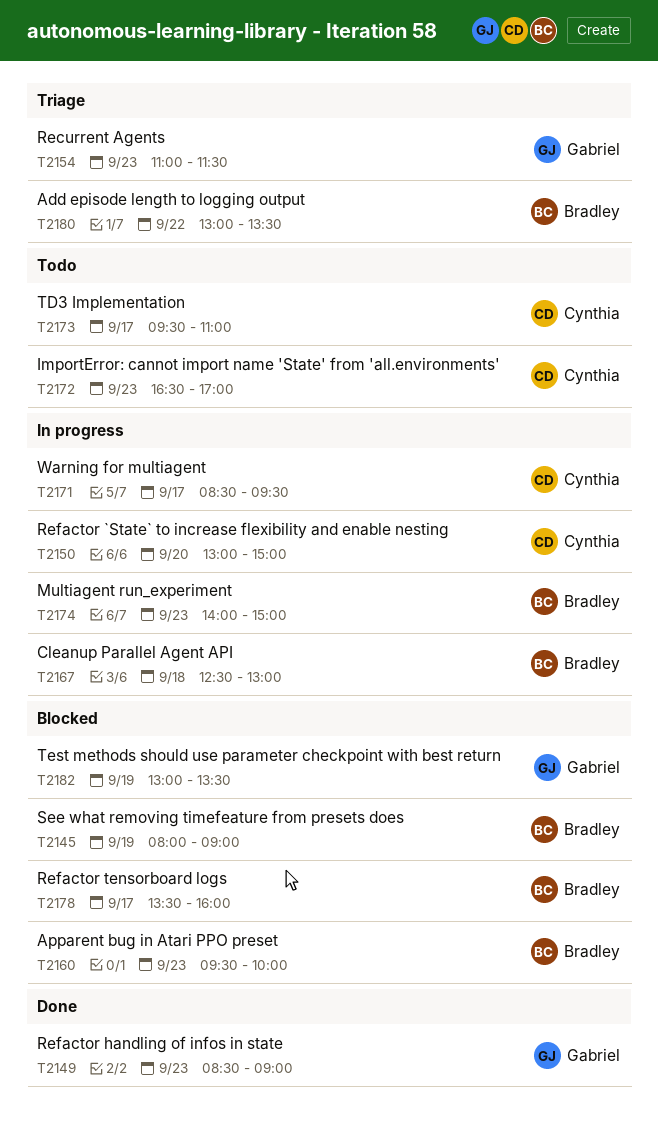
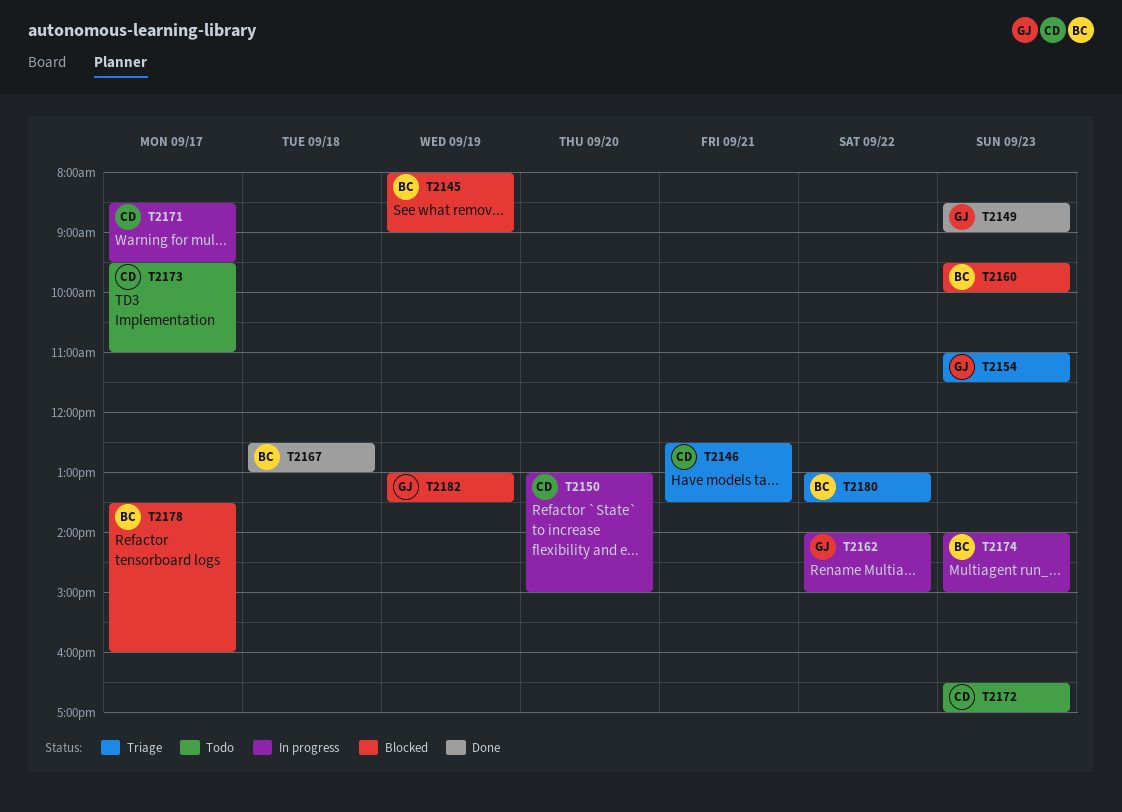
T2146: none -> present
T2162: none -> present
T2167, status: In progress -> Done

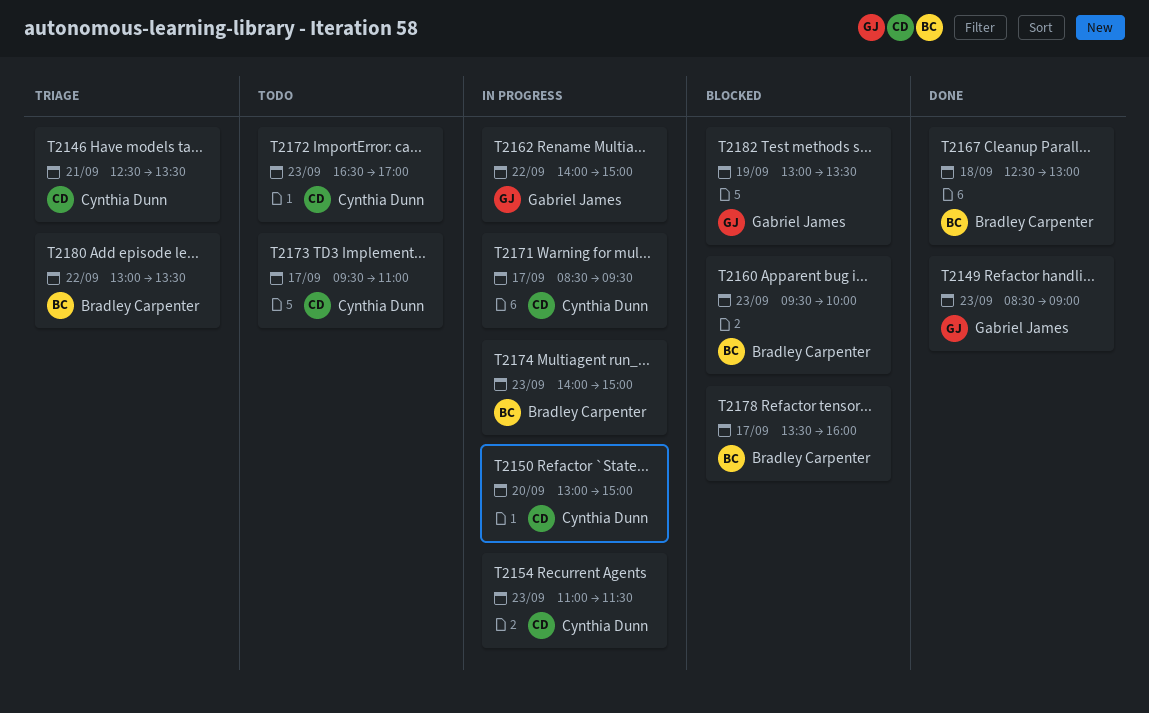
T2145: present -> none
T2154, status: Triage -> In progress
T2154, owner: Gabriel James -> Cynthia Dunn

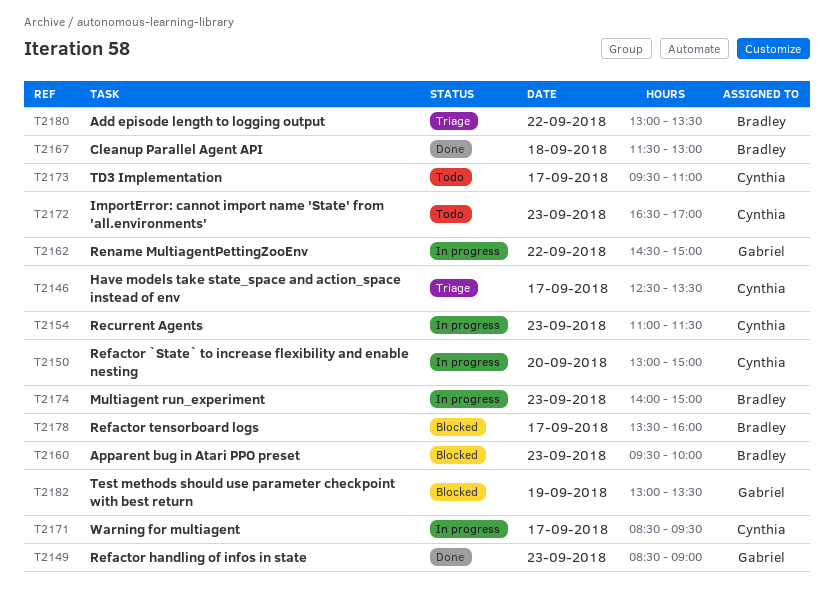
T2146, day: Sep 21 -> Sep 17
T2162, begins: 14:00 -> 14:30
T2167, begins: 12:30 -> 11:30

